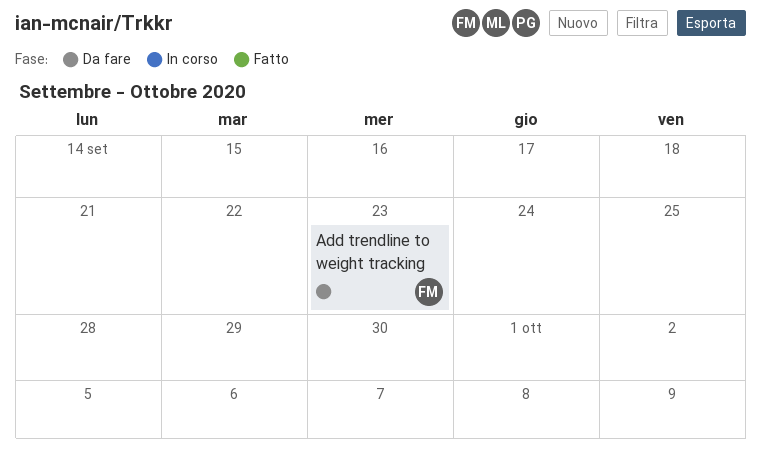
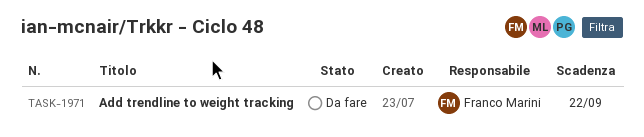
Add trendline to weight tracking, due: Sep 23 -> Sep 22

